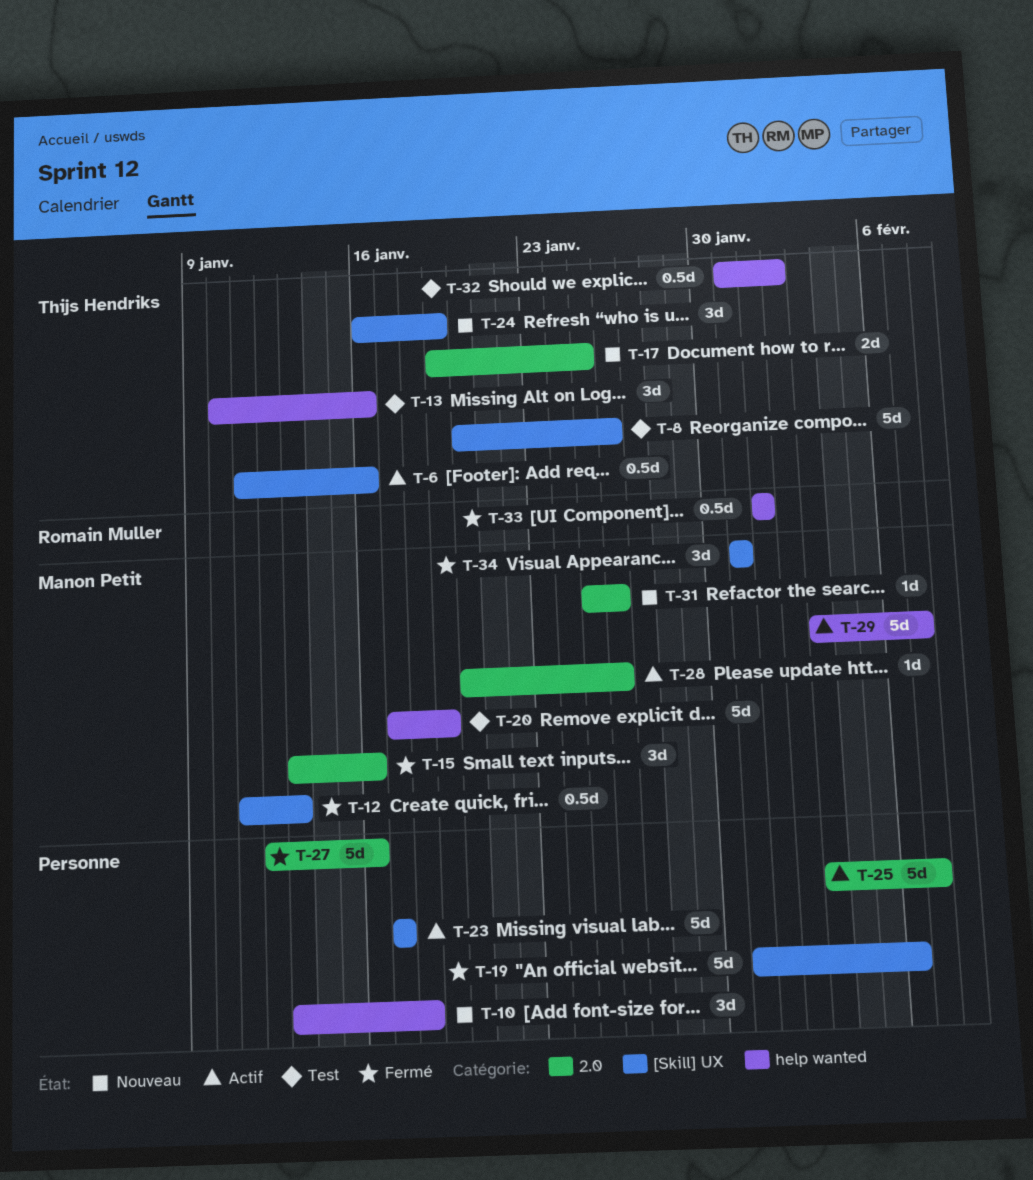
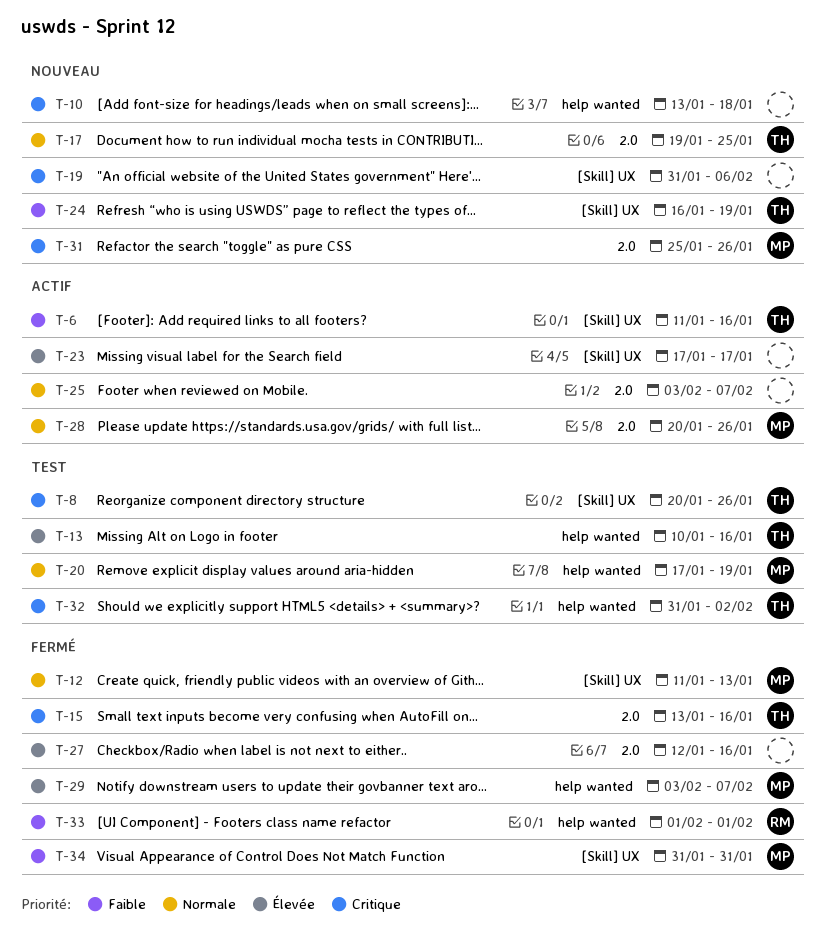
T-15, owner: Manon Petit -> Thijs Hendriks
T-19, status: Fermé -> Nouveau
T-29, status: Actif -> Fermé

